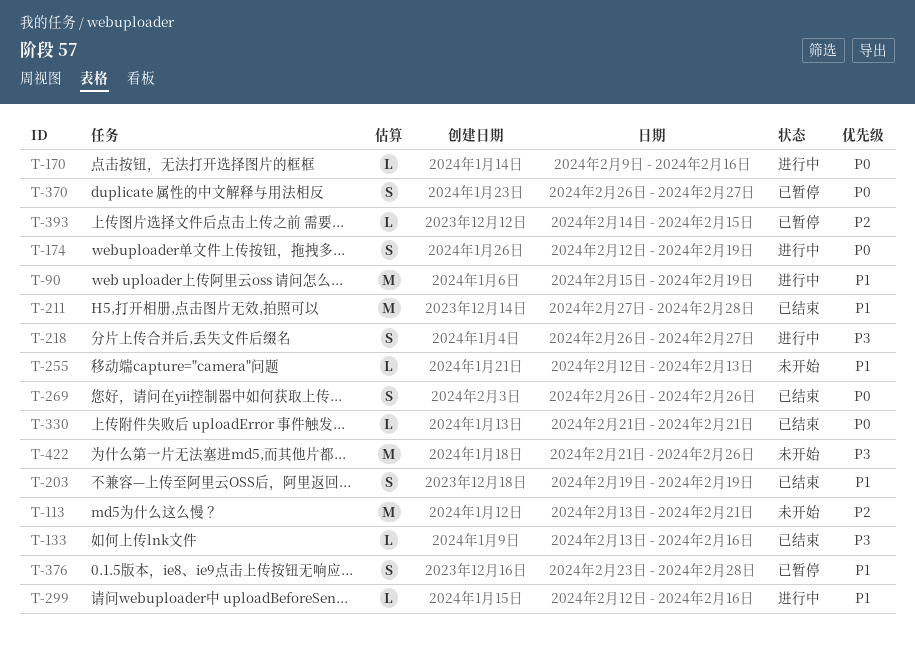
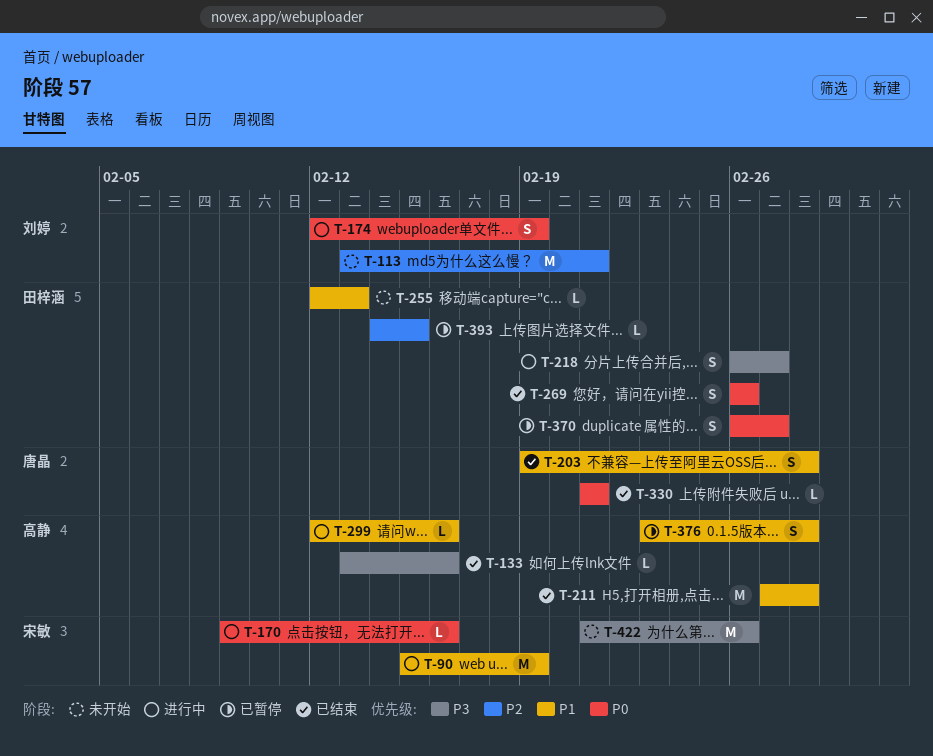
T-203, due: Feb 19 -> Feb 28

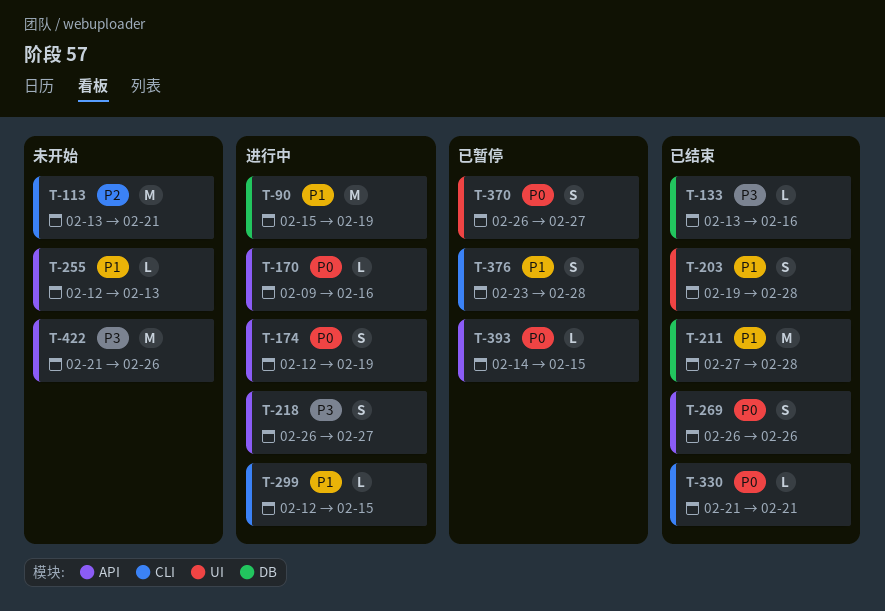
T-299, due: Feb 16 -> Feb 15
T-393, priority: P2 -> P0

